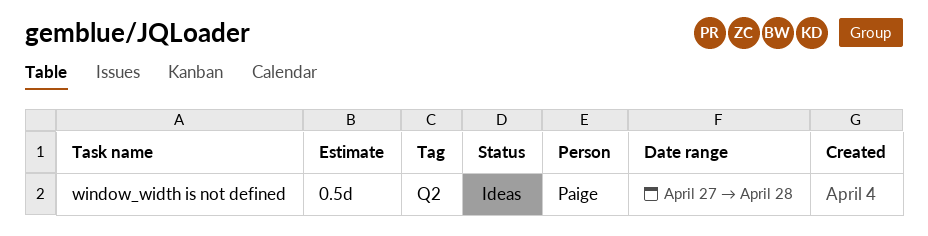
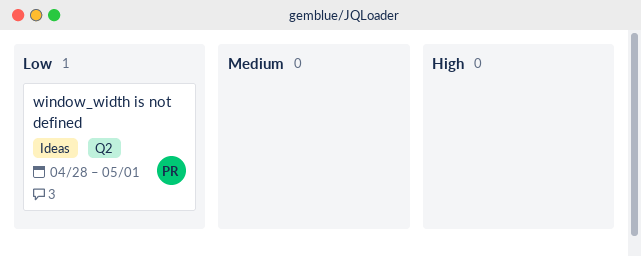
window_width is not defined, start: Apr 27 -> Apr 28
window_width is not defined, due: Apr 28 -> May 1

